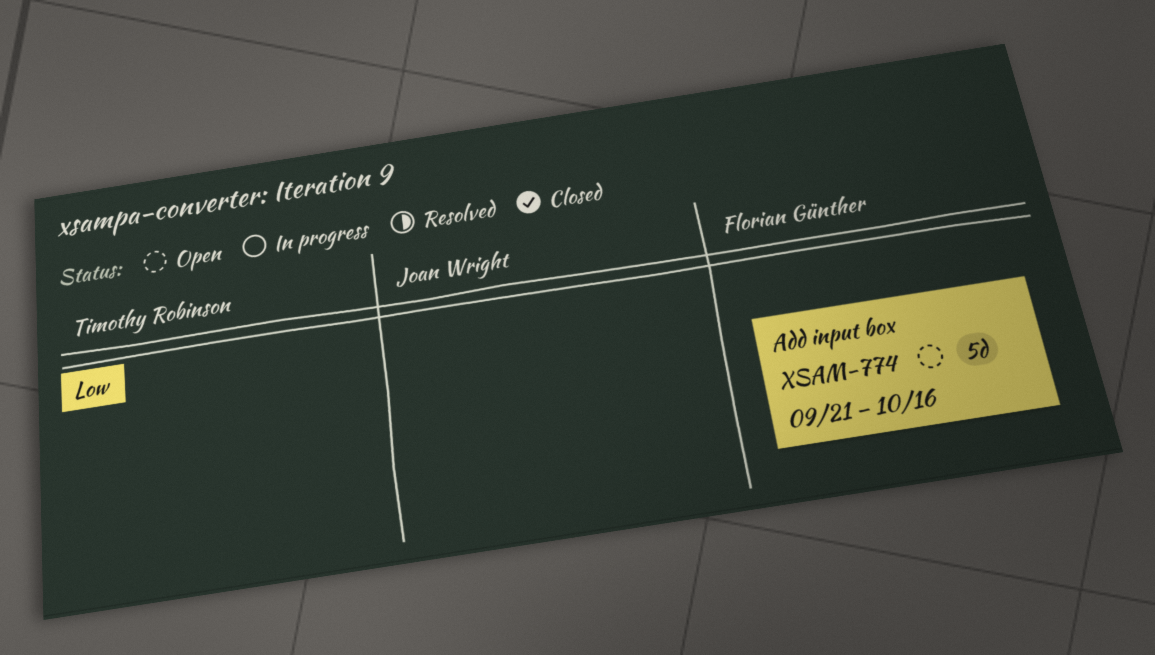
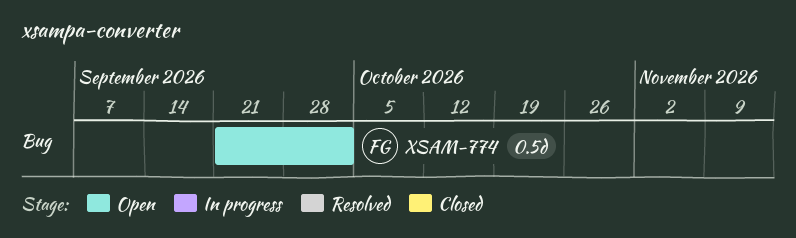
XSAM-774, estimate: 5d -> 0.5d
XSAM-774, due: Oct 16 -> Oct 2

